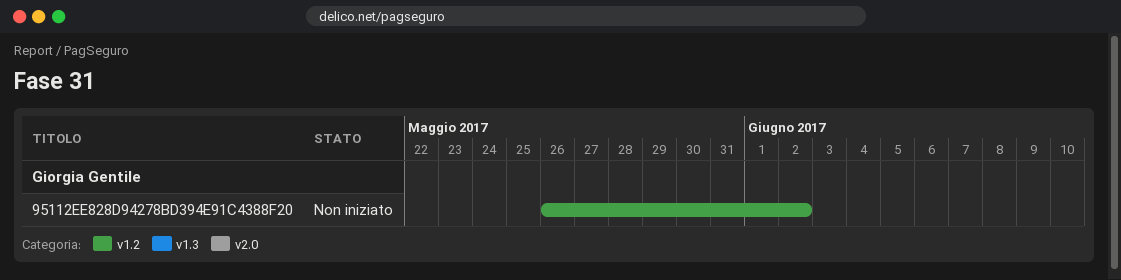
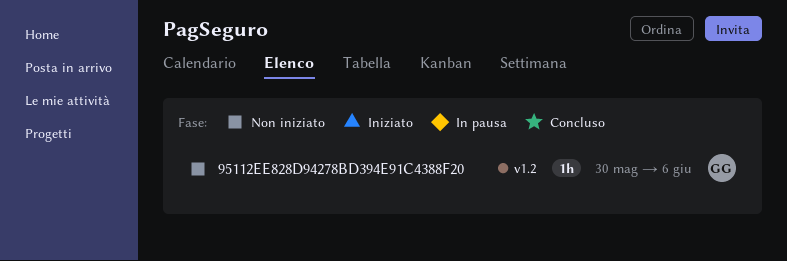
95112EE828D94278BD394E91C4388F20, start: May 26 -> May 30
95112EE828D94278BD394E91C4388F20, due: Jun 2 -> Jun 6

